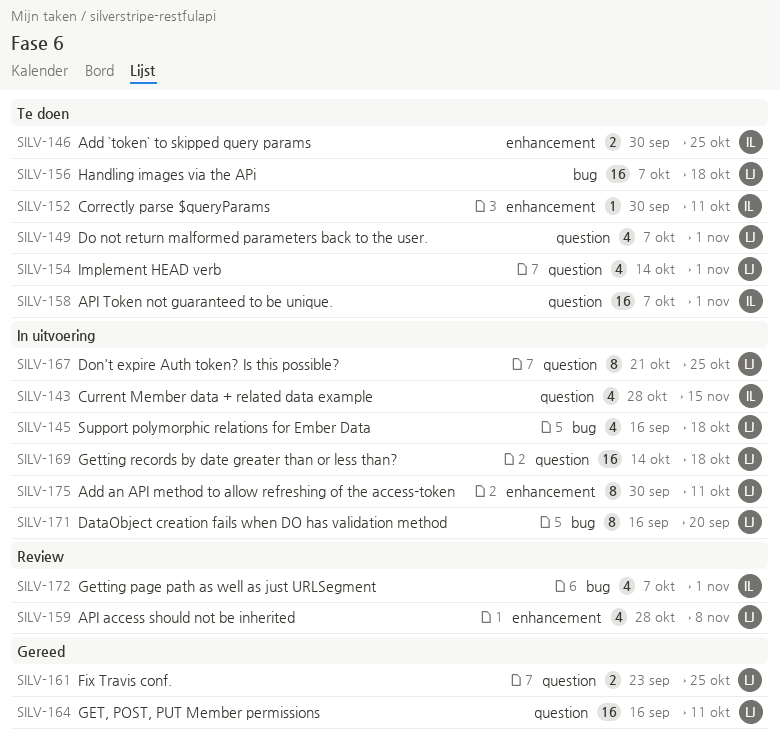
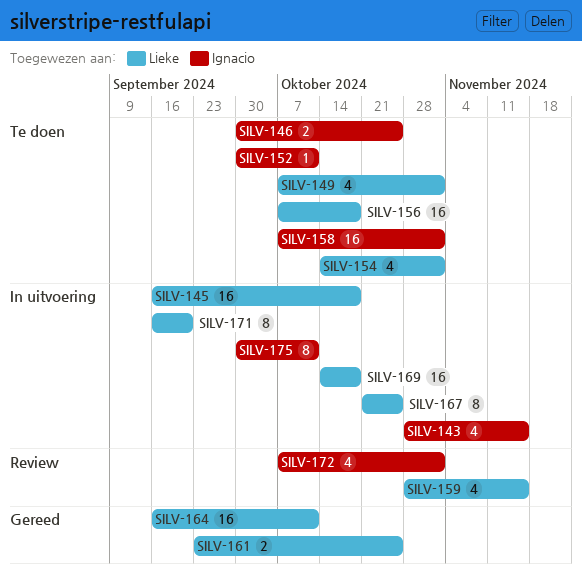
SILV-145, estimate: 4 -> 16
SILV-159, due: Nov 8 -> Nov 15
SILV-175, owner: Lieke -> Ignacio

